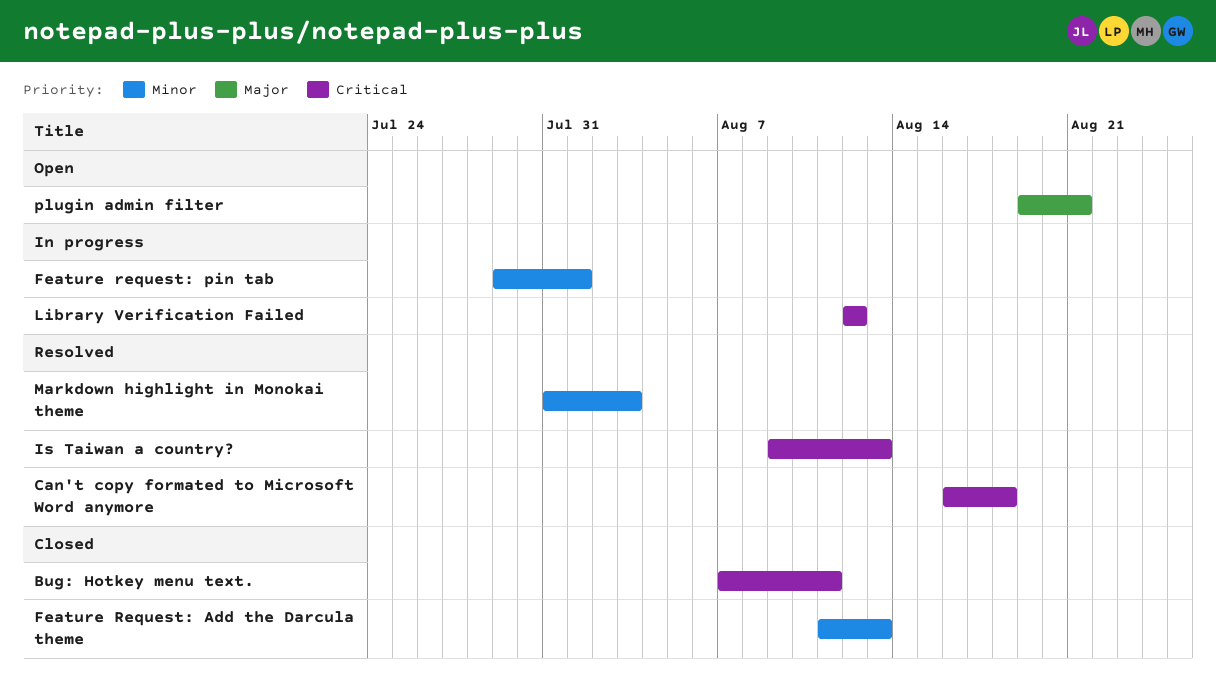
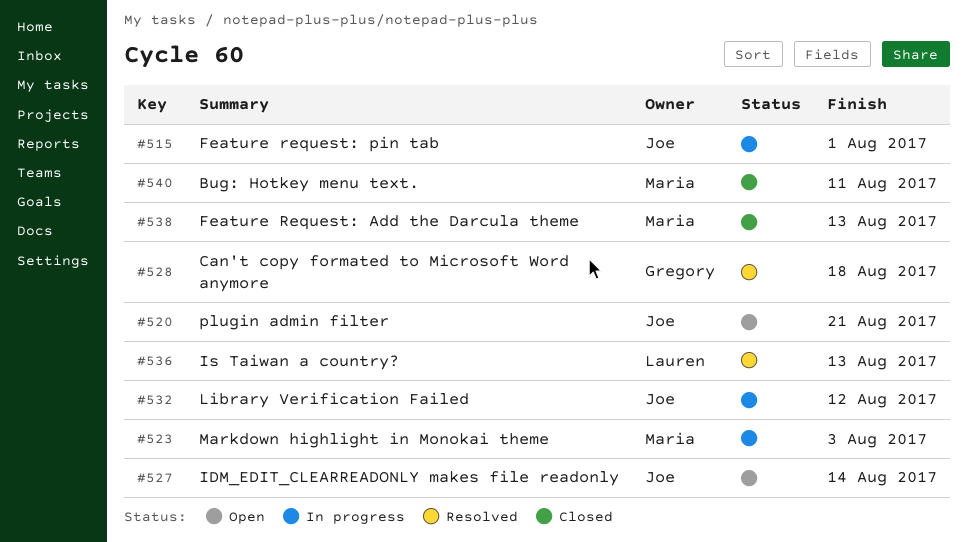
IDM_EDIT_CLEARREADONLY makes file readonly: none -> present
Markdown highlight in Monokai theme, status: Resolved -> In progress

